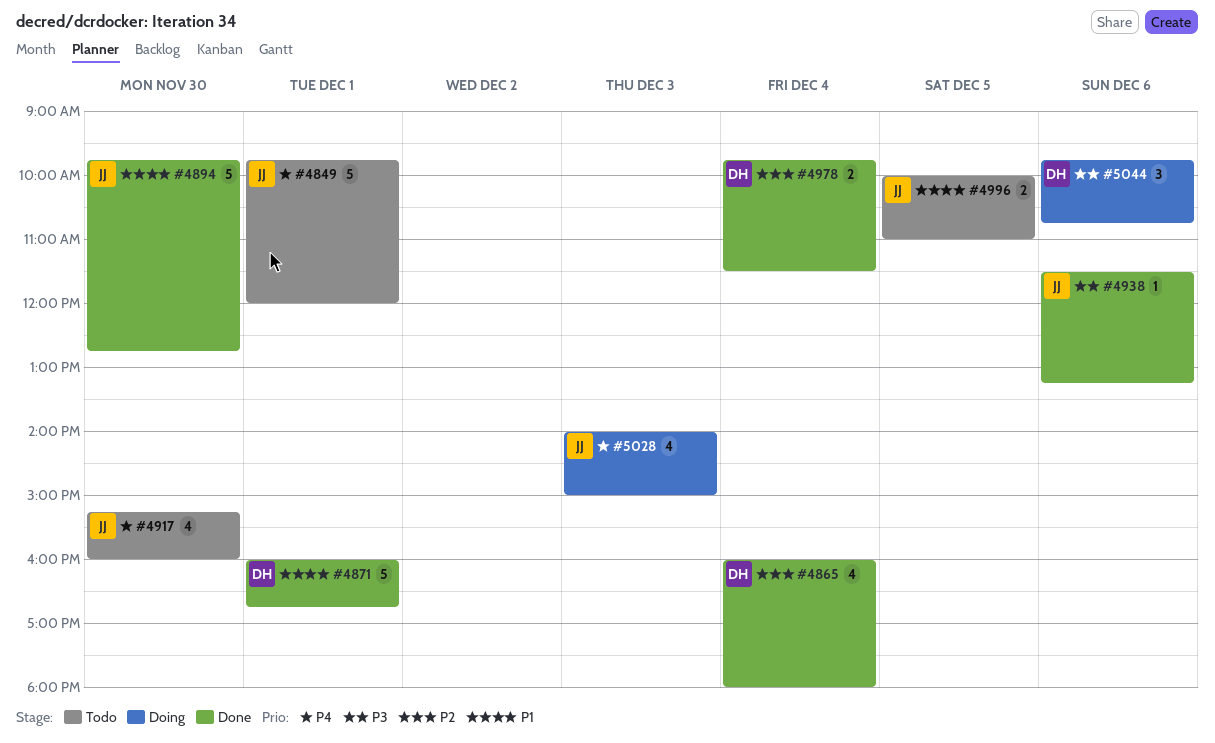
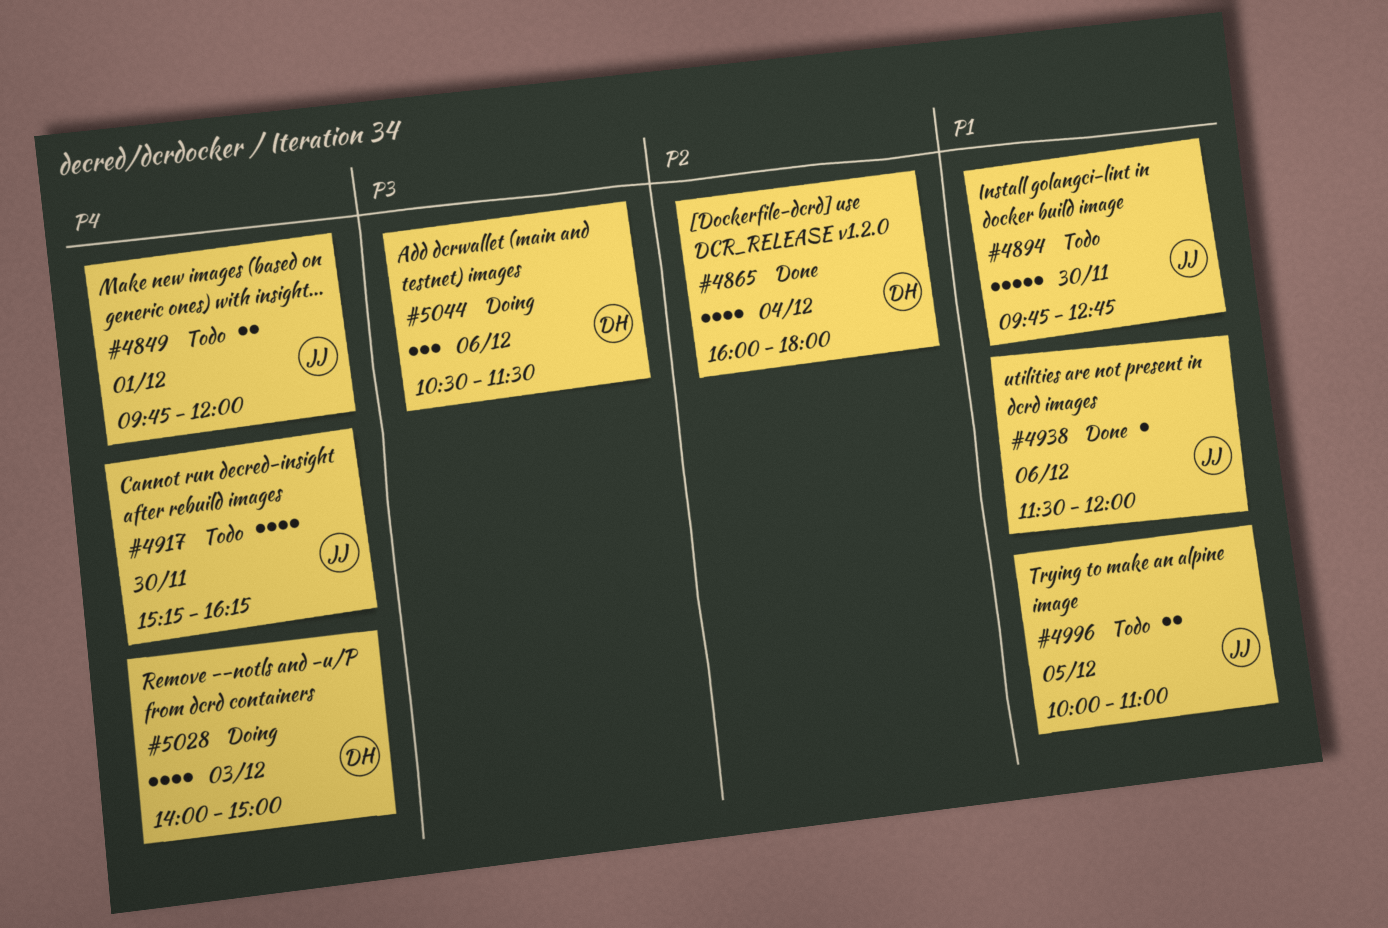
#4849, estimate: 5 -> 2
#4871: present -> none
#4894, status: Done -> Todo
#4917, ends: 16:00 -> 16:15
#4938, priority: P3 -> P1
#4938, ends: 13:15 -> 12:00
#4978: present -> none
#5028, owner: JJ -> DH
#5044, begins: 09:45 -> 10:30
#5044, ends: 10:45 -> 11:30

